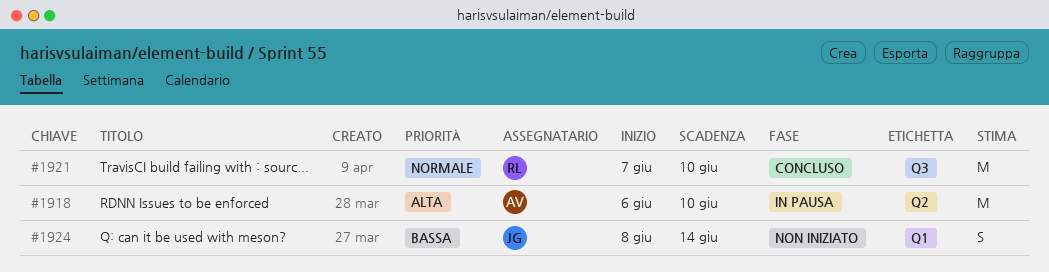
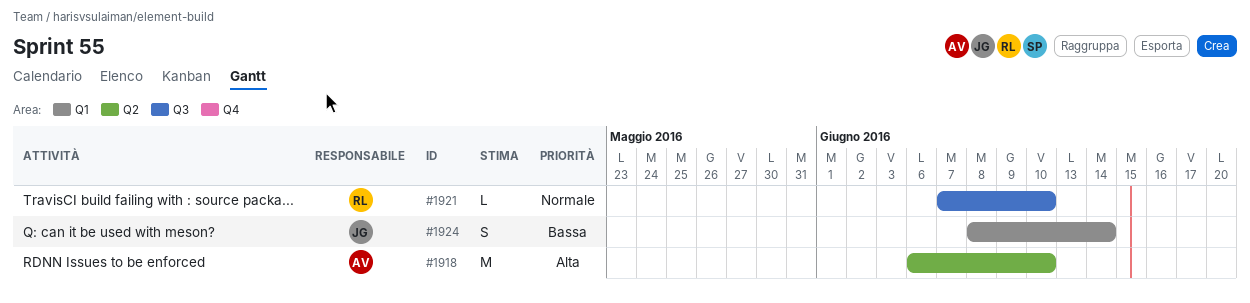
#1921, estimate: M -> L

